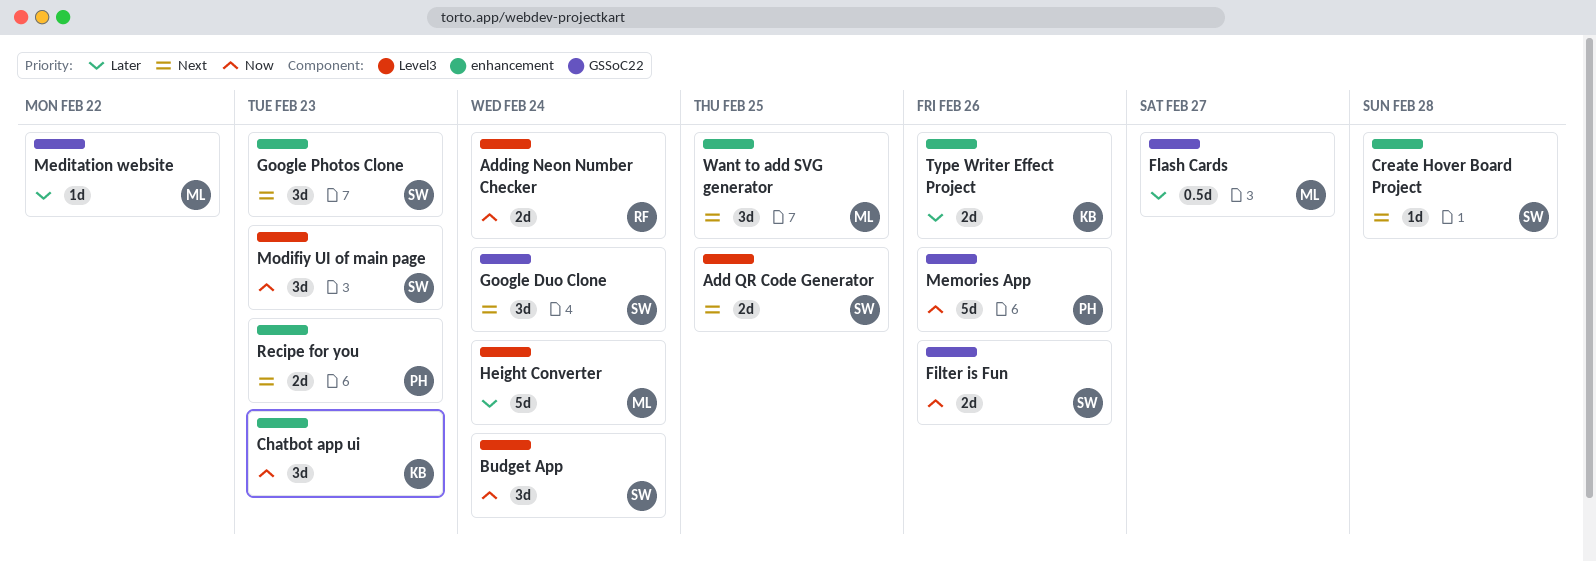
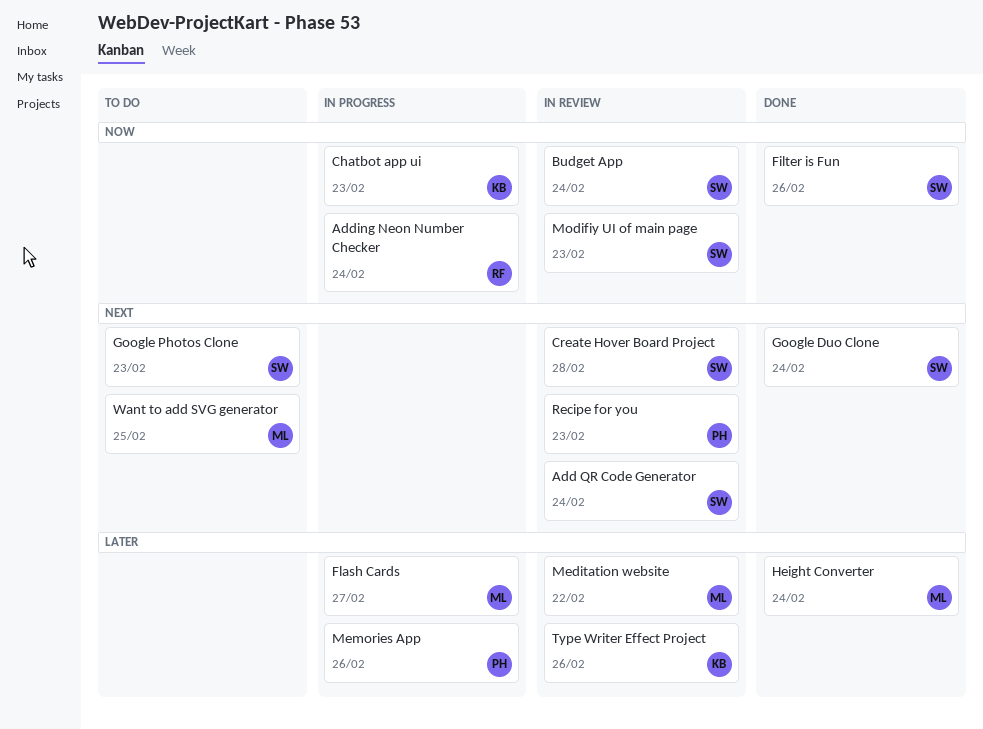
Add QR Code Generator, due: Feb 25 -> Feb 24
Memories App, priority: Now -> Later

